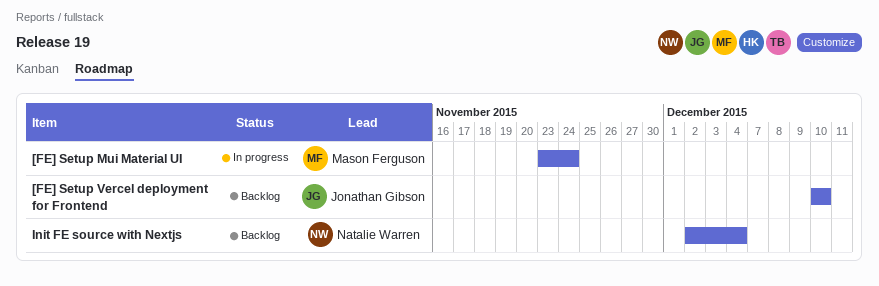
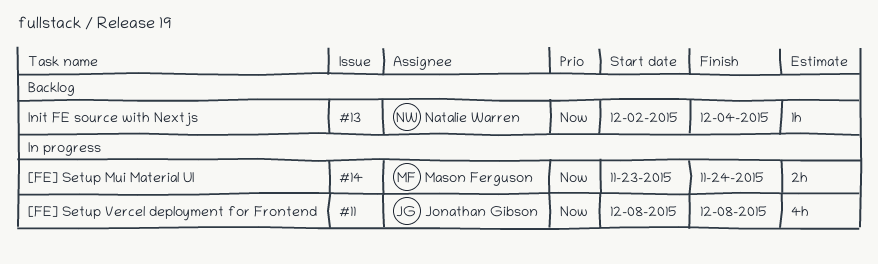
[FE] Setup Vercel deployment for Frontend, status: Backlog -> In progress
[FE] Setup Vercel deployment for Frontend, start: Dec 10 -> Dec 8
[FE] Setup Vercel deployment for Frontend, due: Dec 10 -> Dec 8

